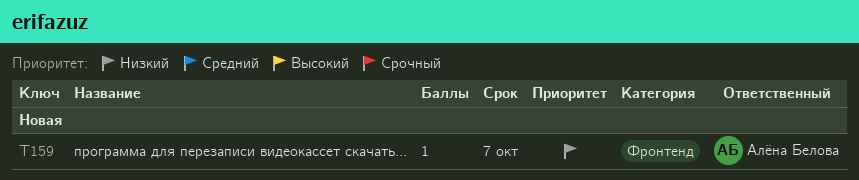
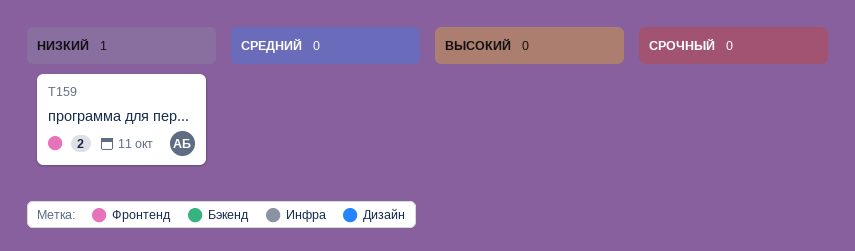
T159, estimate: 1 -> 2
T159, due: Oct 7 -> Oct 11

